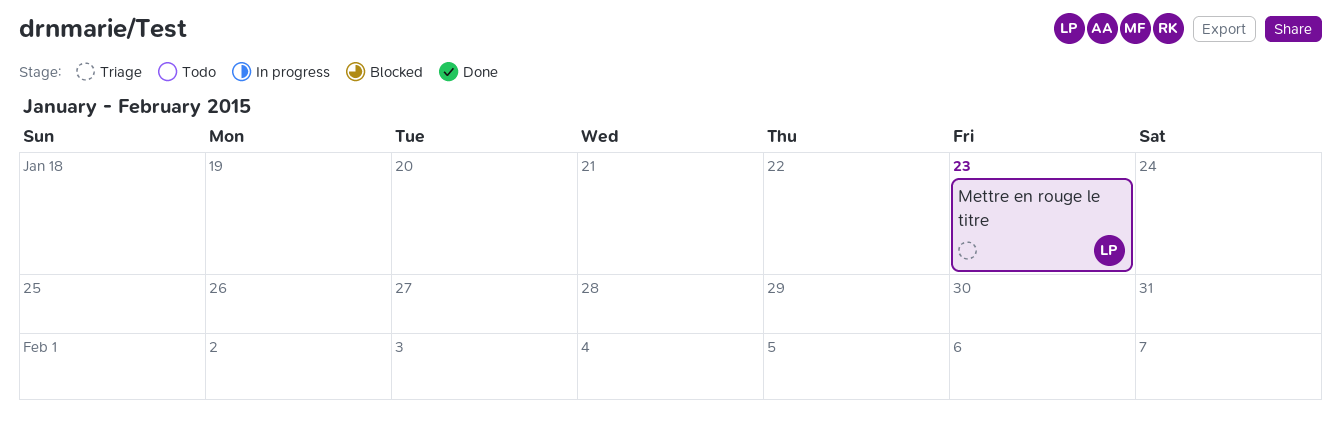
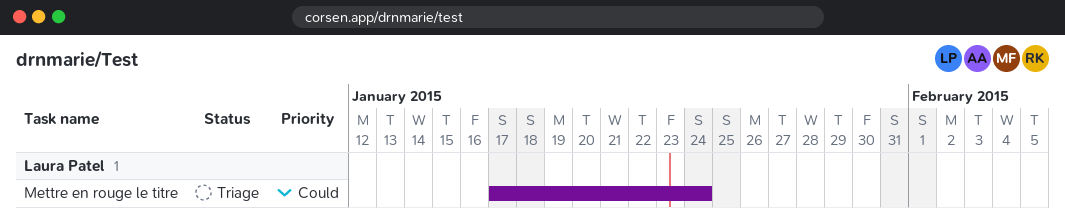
Mettre en rouge le titre, due: Jan 23 -> Jan 24

